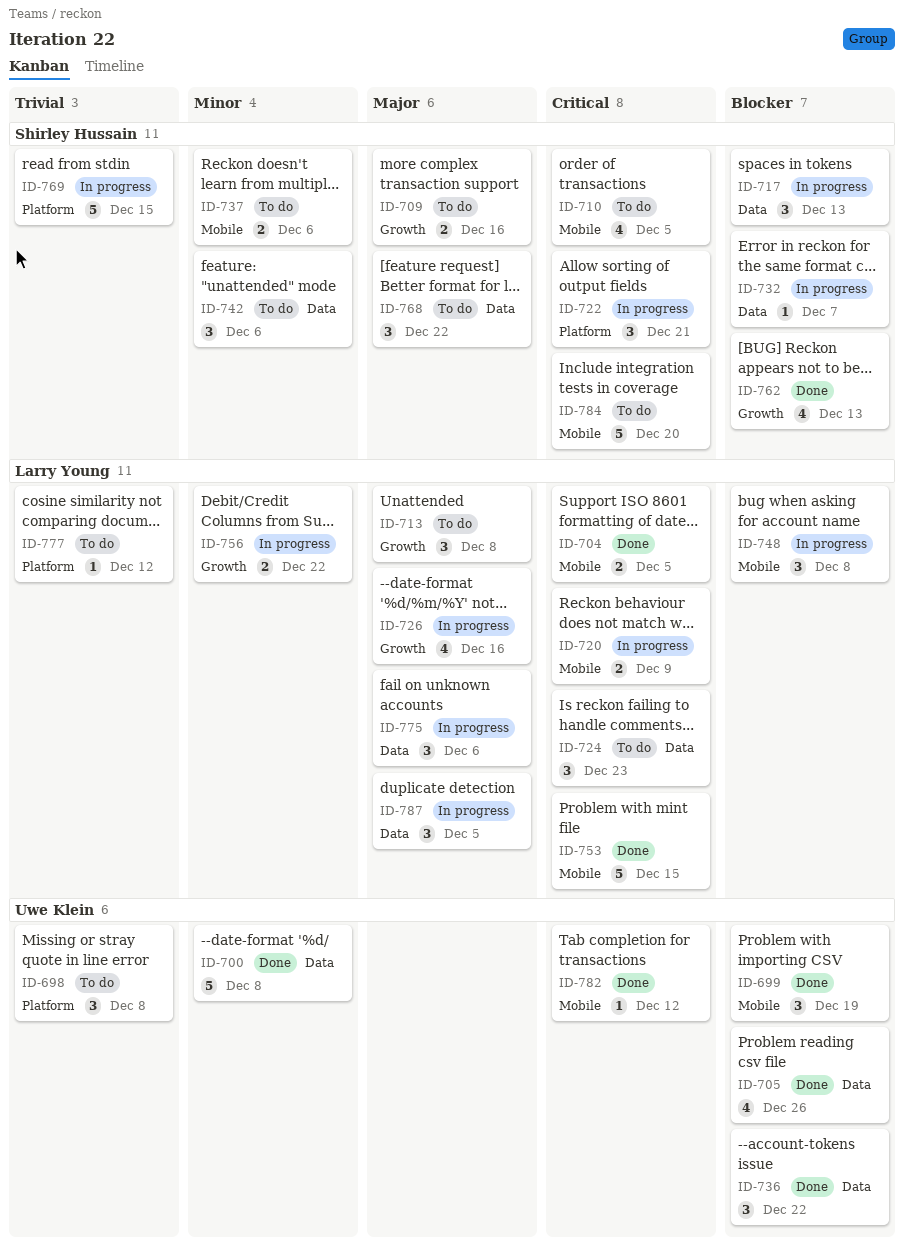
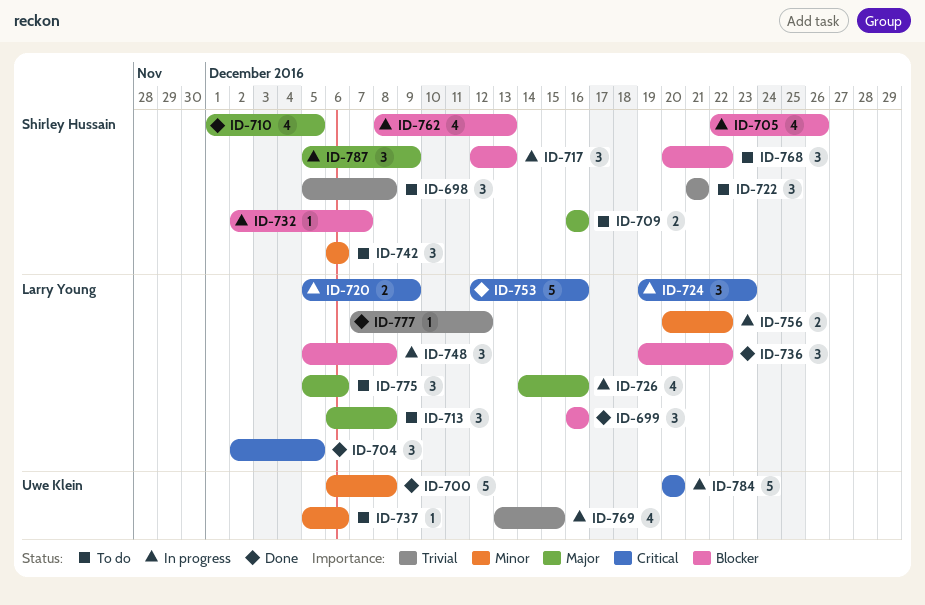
ID-698, owner: Uwe Klein -> Shirley Hussain
ID-699, owner: Uwe Klein -> Larry Young
ID-699, due: Dec 19 -> Dec 16
ID-704, estimate: 2 -> 3
ID-705, status: Done -> In progress
ID-705, owner: Uwe Klein -> Shirley Hussain
ID-710, status: To do -> Done
ID-710, priority: Critical -> Major
ID-722, status: In progress -> To do
ID-722, priority: Critical -> Trivial
ID-724, status: To do -> In progress
ID-736, owner: Uwe Klein -> Larry Young
ID-737, owner: Shirley Hussain -> Uwe Klein
ID-737, estimate: 2 -> 1
ID-753, due: Dec 15 -> Dec 16
ID-762, status: Done -> In progress
ID-768, priority: Major -> Blocker
ID-769, owner: Shirley Hussain -> Uwe Klein
ID-769, estimate: 5 -> 4
ID-775, status: In progress -> To do
ID-777, status: To do -> Done
ID-782: present -> none
ID-784, status: To do -> In progress
ID-784, owner: Shirley Hussain -> Uwe Klein
ID-787, owner: Larry Young -> Shirley Hussain
ID-787, due: Dec 5 -> Dec 9

